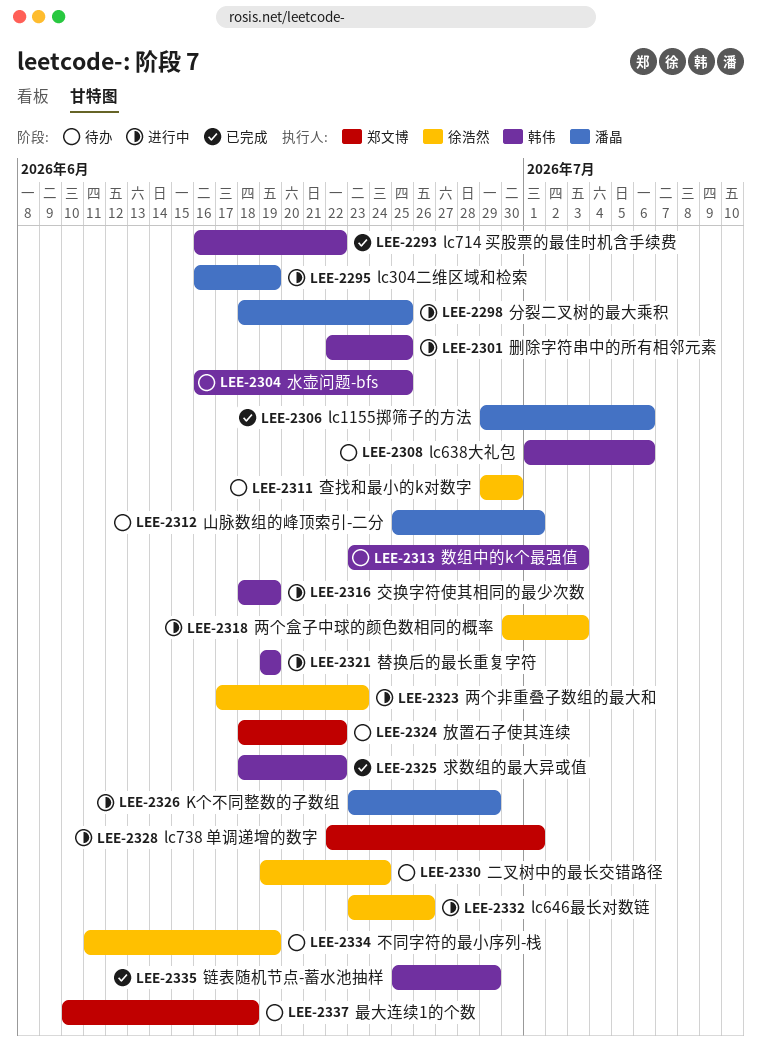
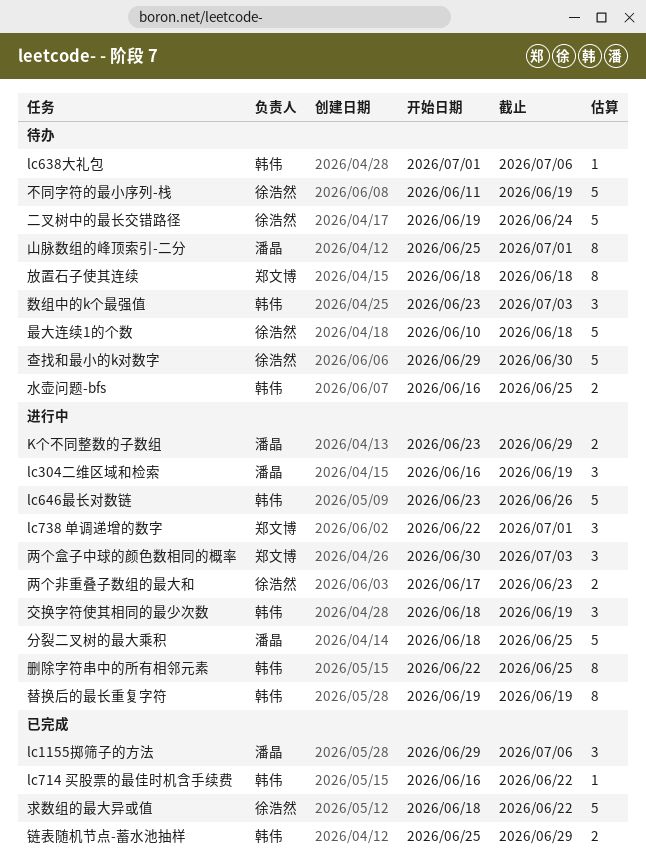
lc646最长对数链, owner: 徐浩然 -> 韩伟
两个盒子中球的颜色数相同的概率, owner: 徐浩然 -> 郑文博
放置石子使其连续, due: Jun 22 -> Jun 18
最大连续1的个数, owner: 郑文博 -> 徐浩然
求数组的最大异或值, owner: 韩伟 -> 徐浩然

